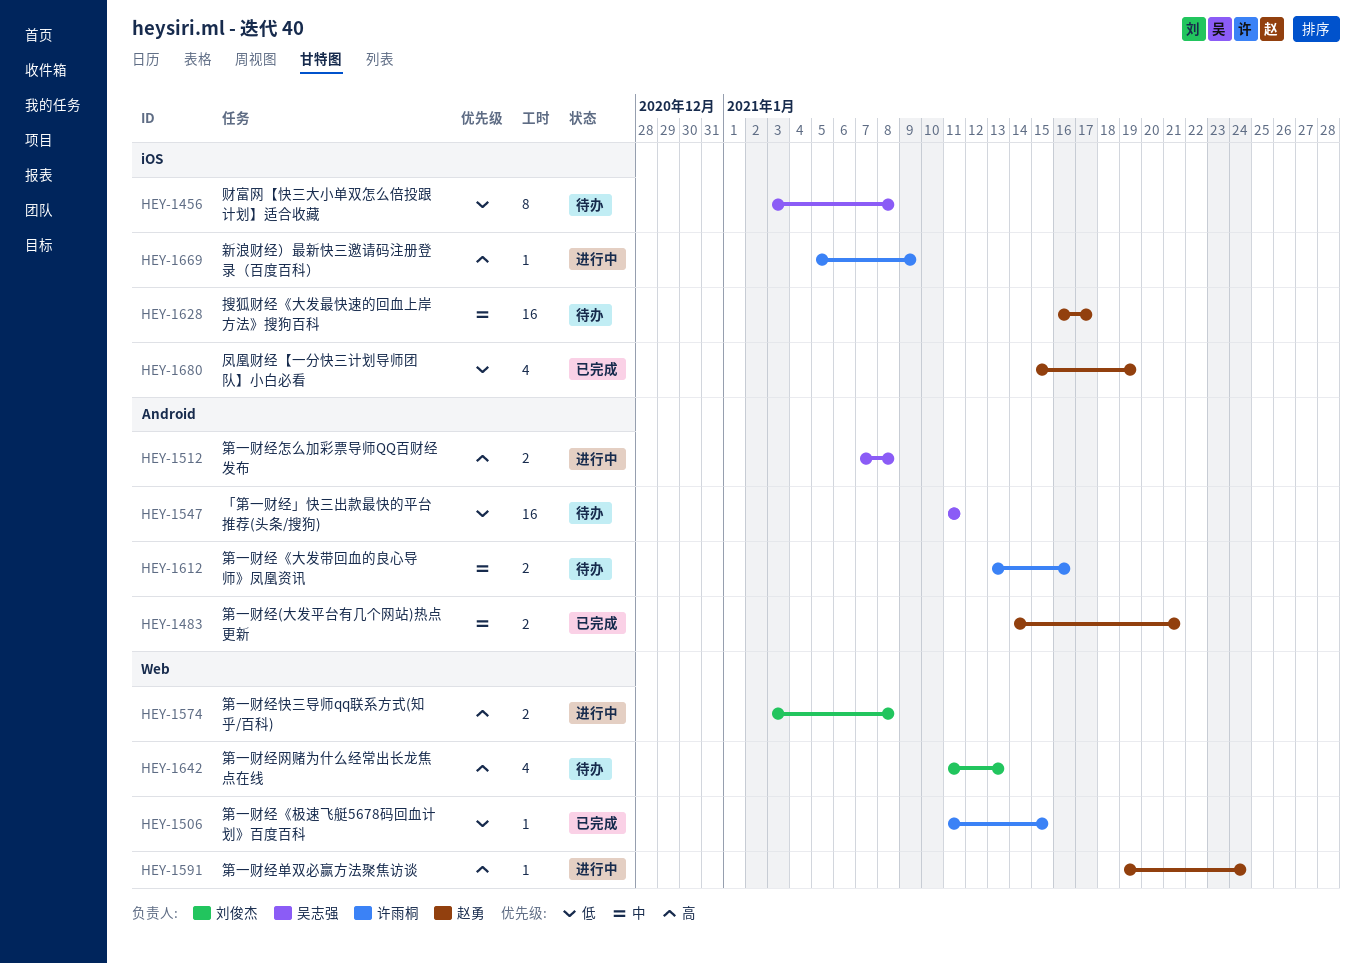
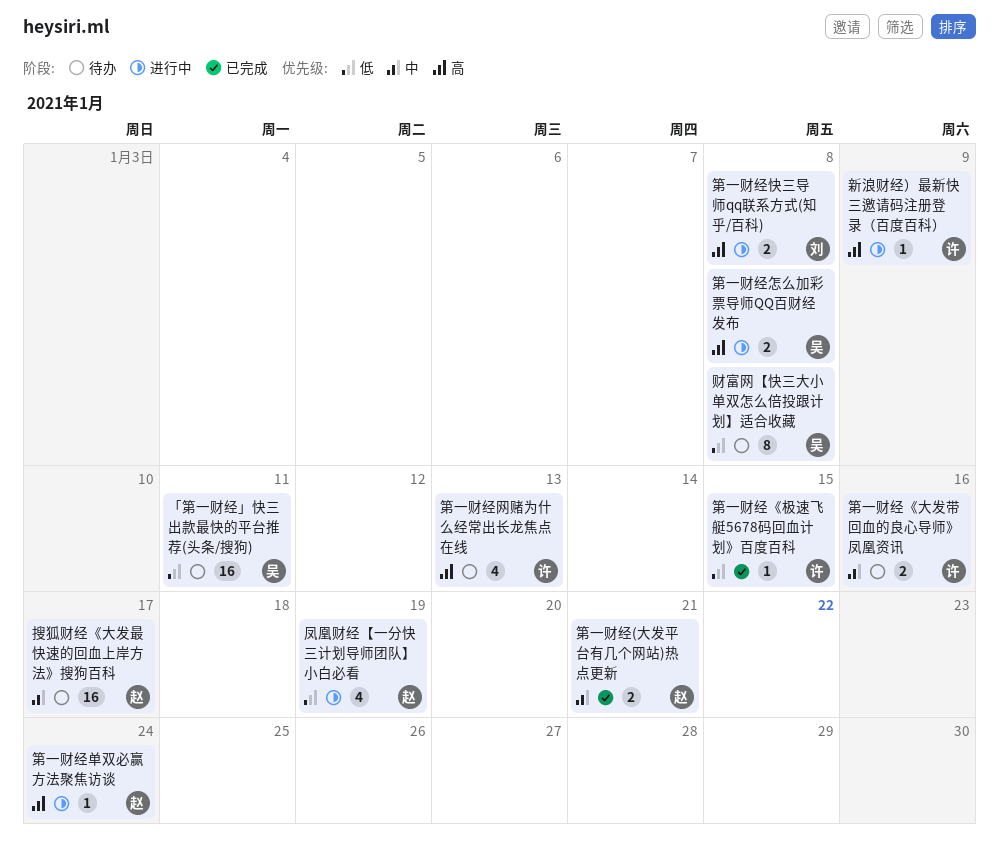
凤凰财经【一分快三计划导师团队】小白必看, status: 已完成 -> 进行中
第一财经网赌为什么经常出长龙焦点在线, owner: 刘俊杰 -> 许雨桐

